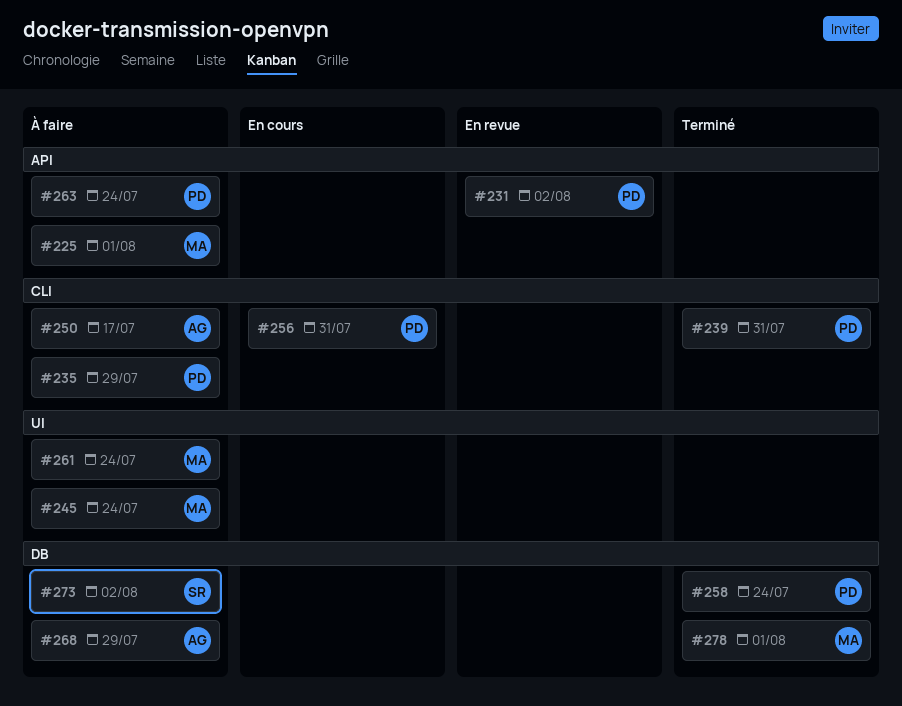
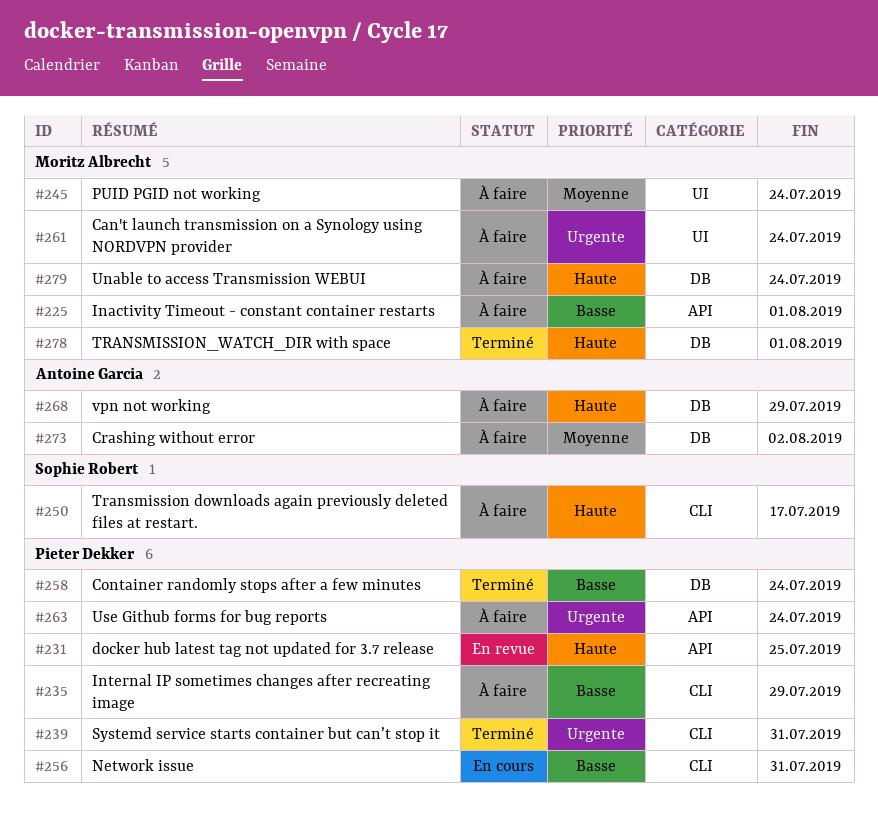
#231, due: Aug 2 -> Jul 25
#250, owner: Antoine Garcia -> Sophie Robert
#273, owner: Sophie Robert -> Antoine Garcia
#279: none -> present

